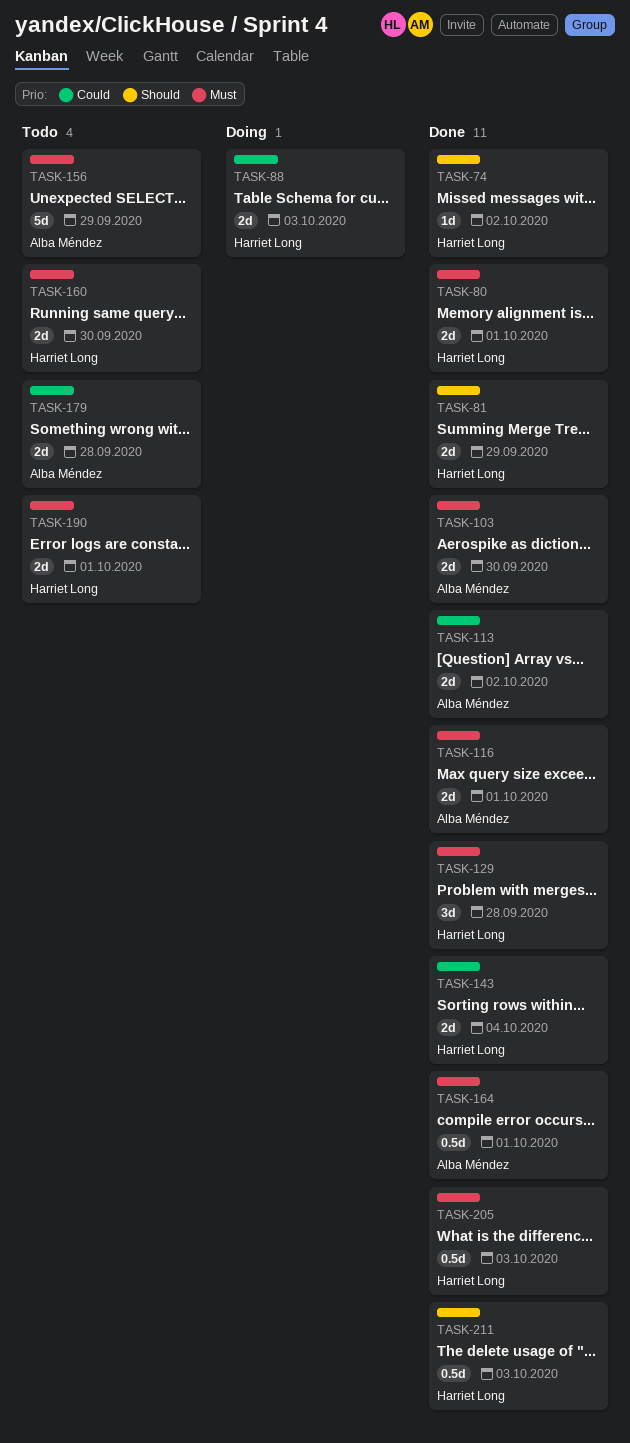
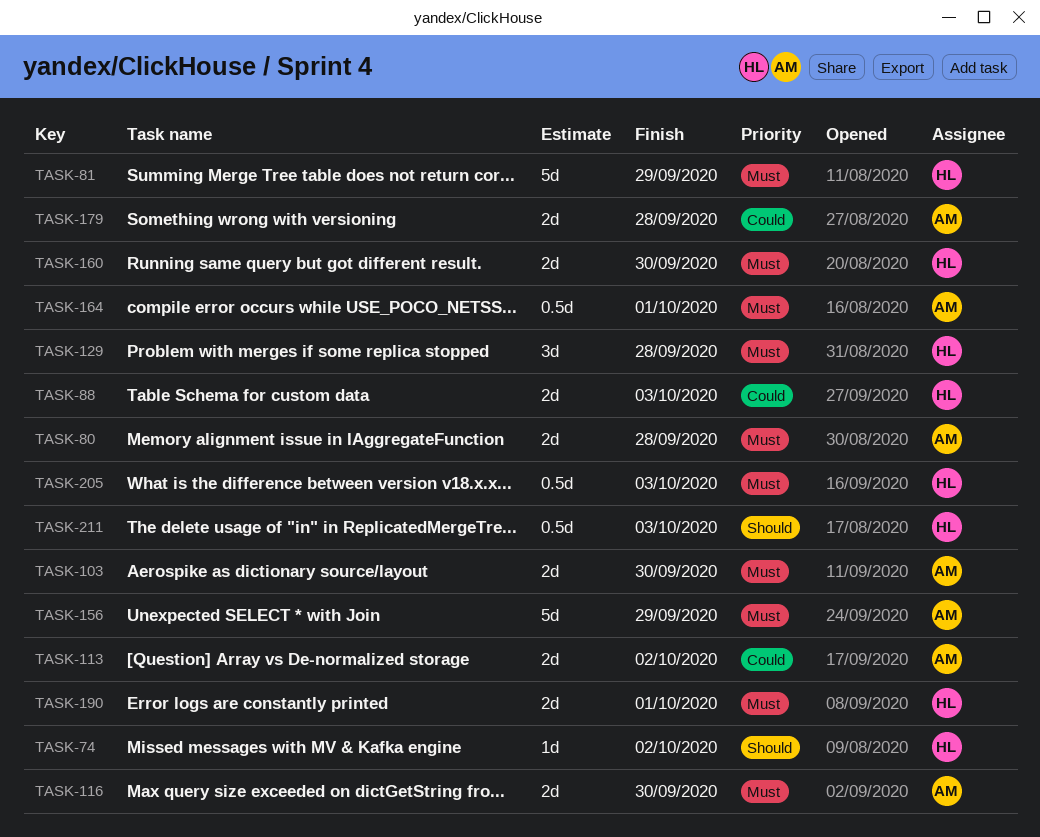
TASK-80, owner: Harriet Long -> Alba Méndez
TASK-80, due: Oct 1 -> Sep 28
TASK-81, priority: Should -> Must
TASK-81, estimate: 2d -> 5d
TASK-116, due: Oct 1 -> Sep 30
TASK-143: present -> none

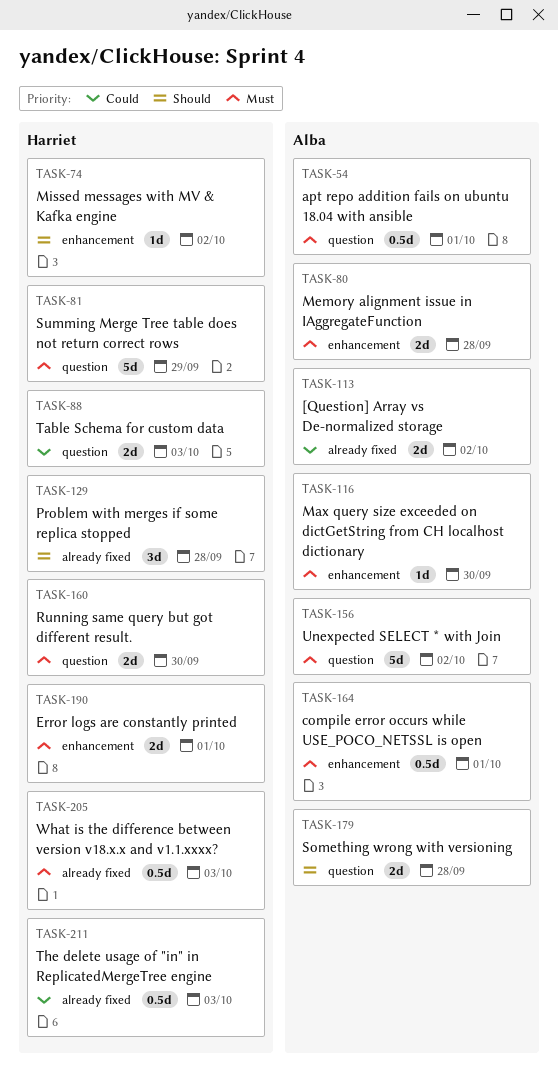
TASK-54: none -> present
TASK-103: present -> none
TASK-116, estimate: 2d -> 1d
TASK-129, priority: Must -> Should
TASK-156, due: Sep 29 -> Oct 2
TASK-179, priority: Could -> Should
TASK-211, priority: Should -> Could

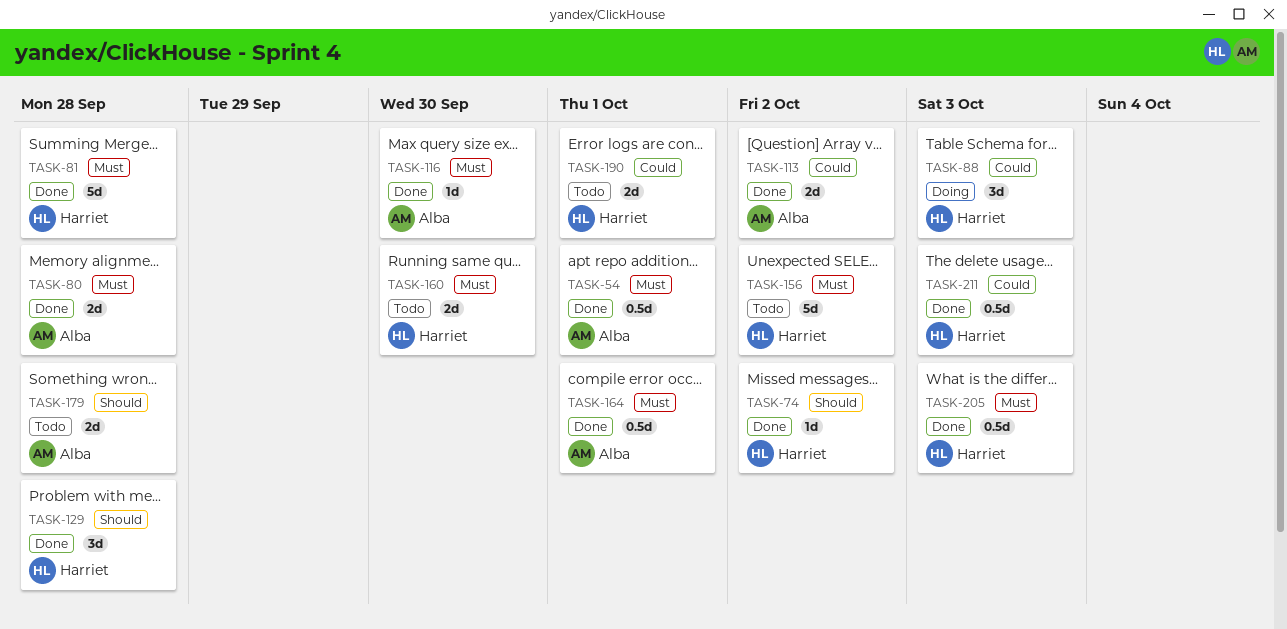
TASK-81, due: Sep 29 -> Sep 28
TASK-88, estimate: 2d -> 3d
TASK-156, owner: Alba -> Harriet
TASK-190, priority: Must -> Could

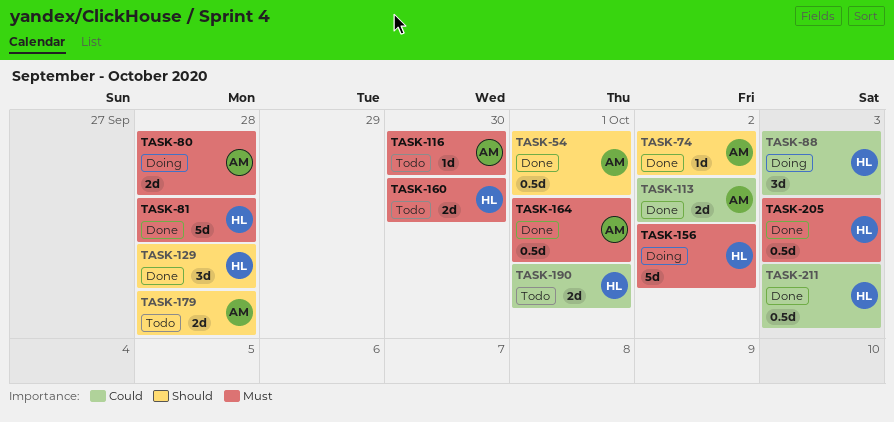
TASK-54, priority: Must -> Should
TASK-74, owner: Harriet -> Alba
TASK-80, status: Done -> Doing
TASK-116, status: Done -> Todo
TASK-156, status: Todo -> Doing

